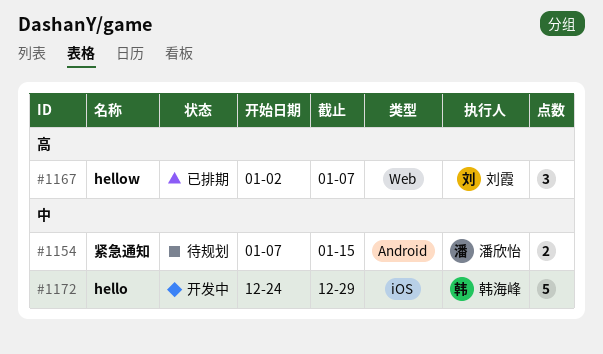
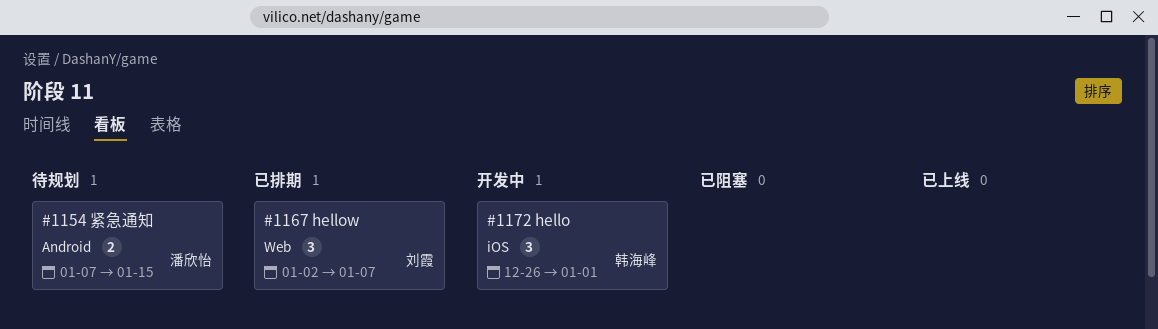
#1172, estimate: 5 -> 3
#1172, start: Dec 24 -> Dec 26
#1172, due: Dec 29 -> Jan 1

